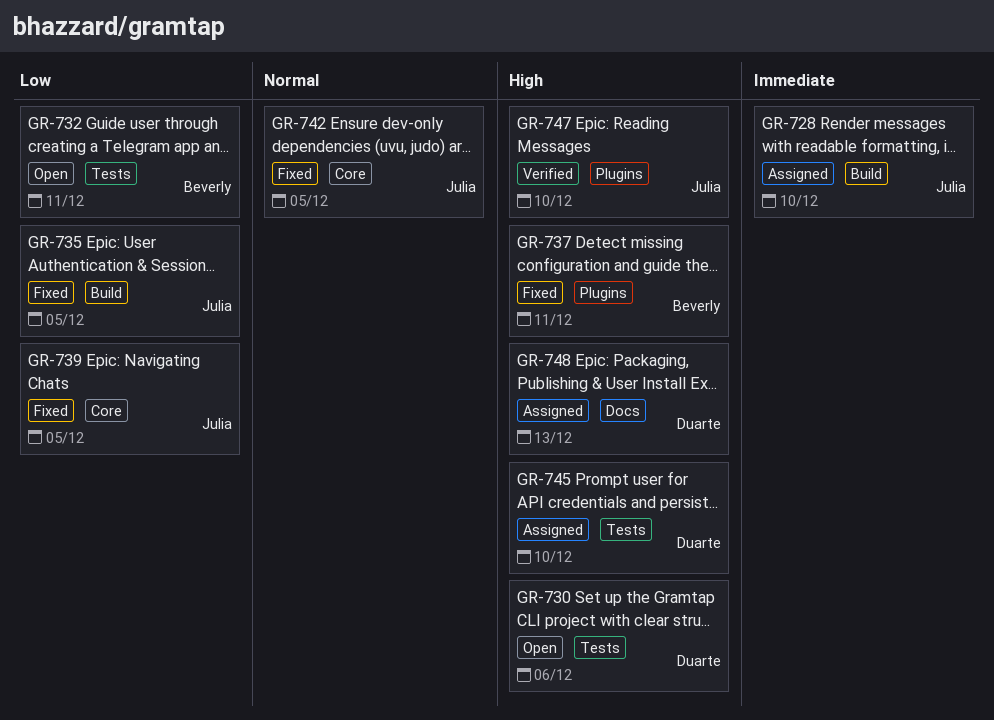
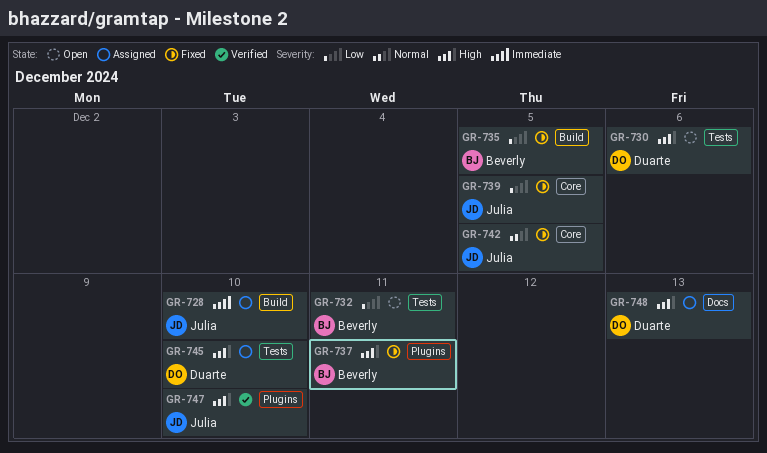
GR-735, owner: Julia -> Beverly

